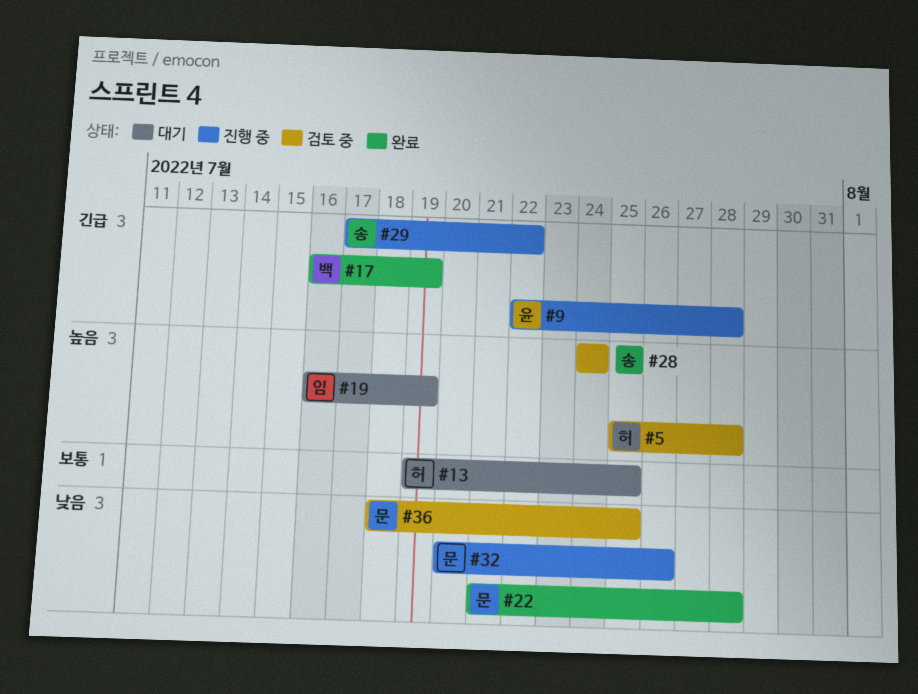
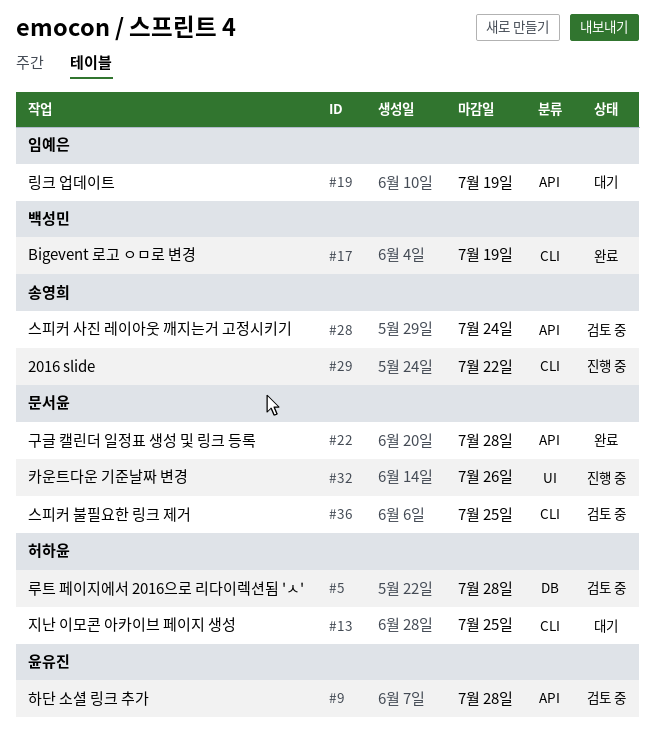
#9, status: 진행 중 -> 검토 중

